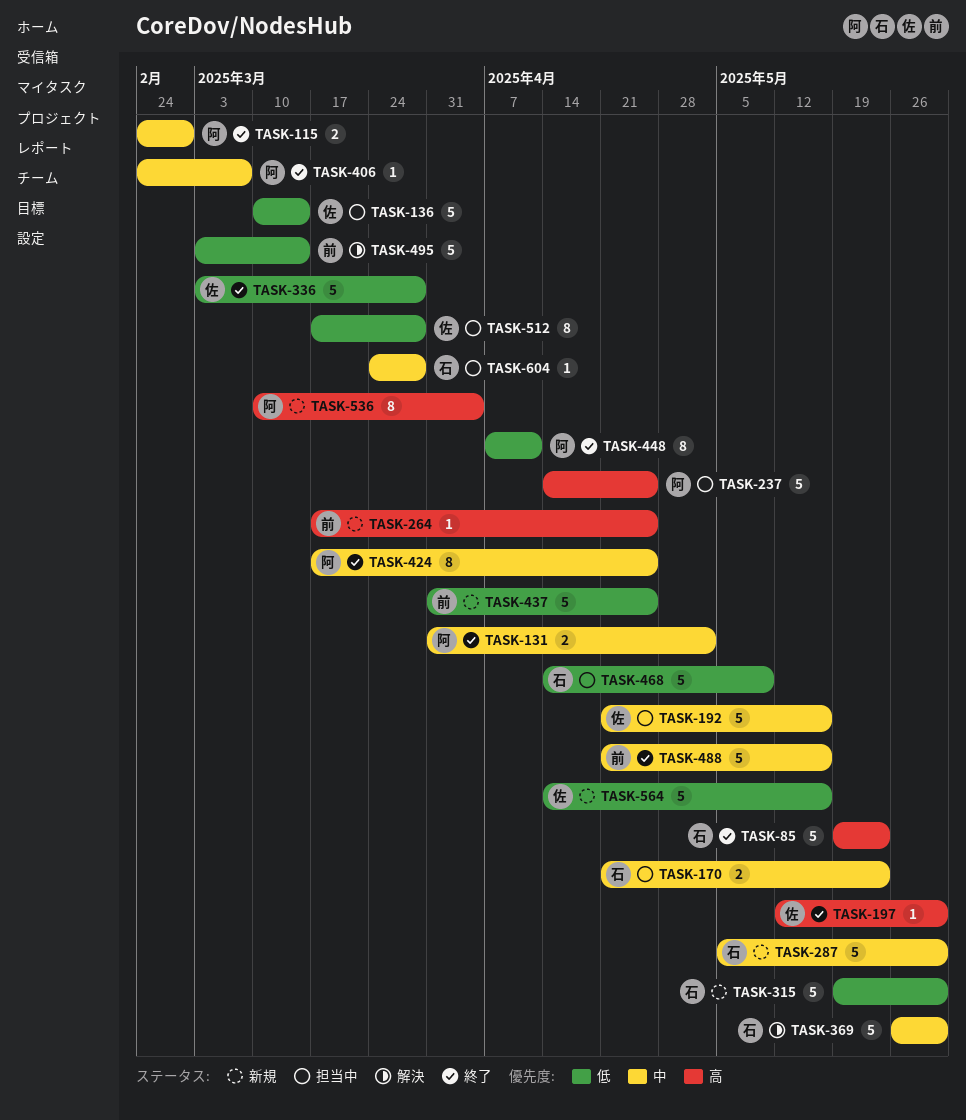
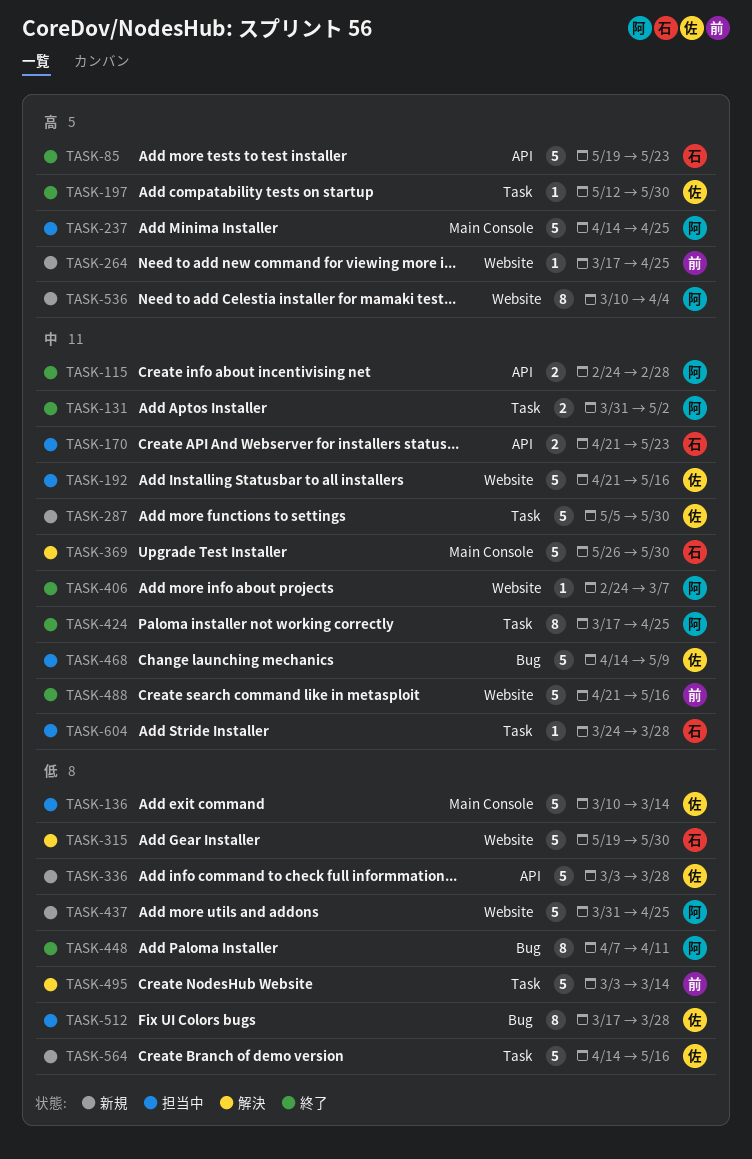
TASK-287, owner: 石 -> 佐
TASK-315, status: 新規 -> 解決
TASK-336, status: 終了 -> 新規
TASK-437, owner: 前 -> 阿
TASK-468, owner: 石 -> 佐
TASK-468, priority: 低 -> 中

